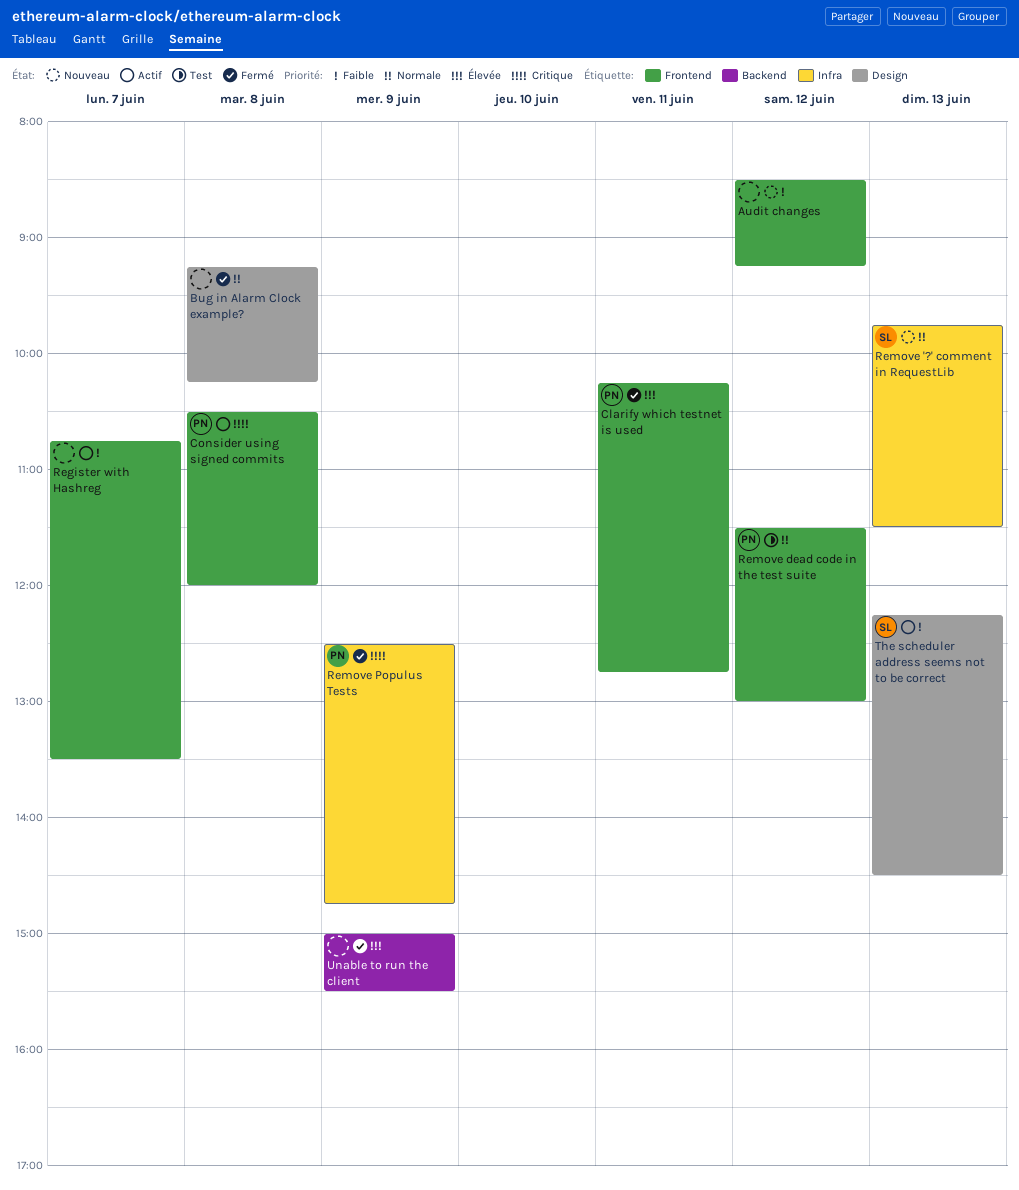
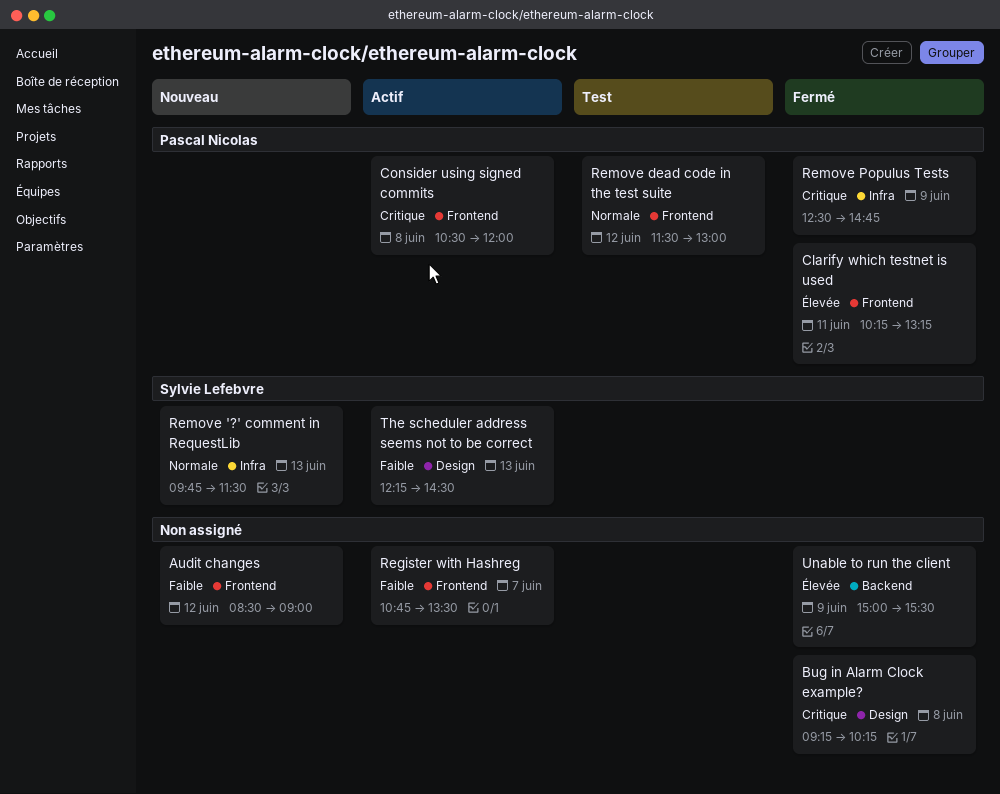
Audit changes, ends: 09:15 -> 09:00
Bug in Alarm Clock example?, priority: Normale -> Critique
Clarify which testnet is used, ends: 12:45 -> 13:15

